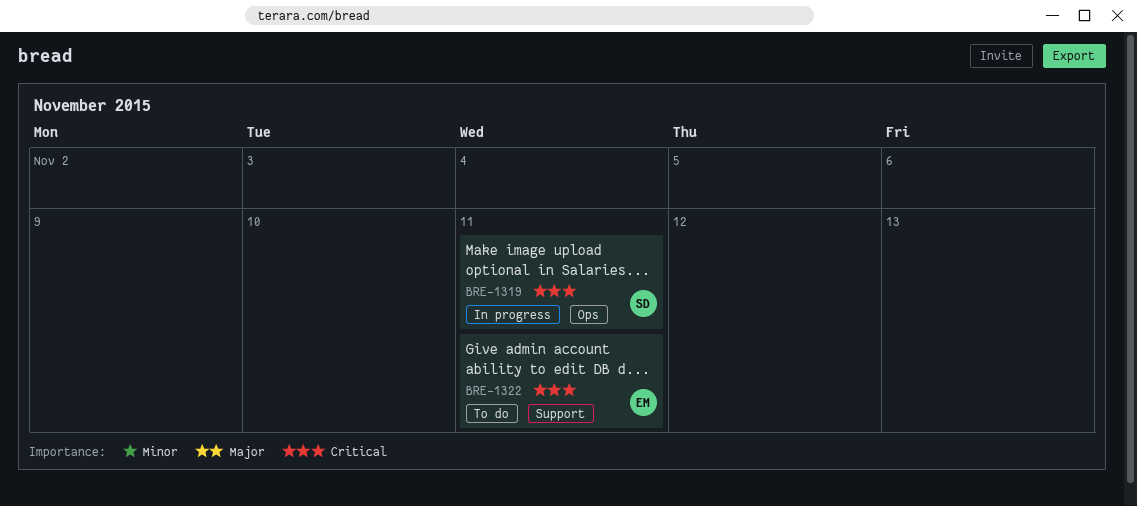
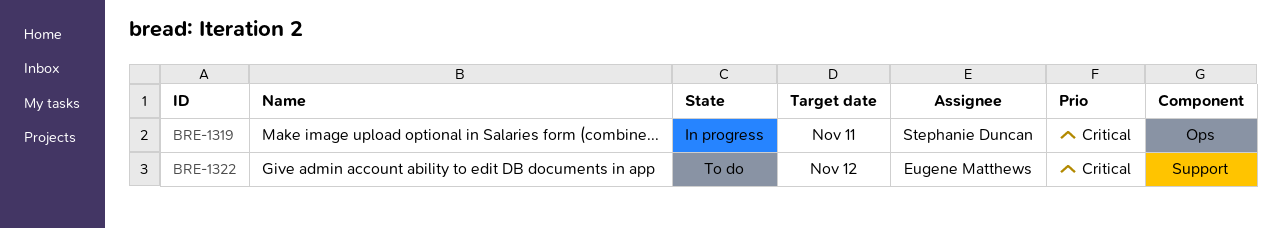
BRE-1322, due: Nov 11 -> Nov 12

